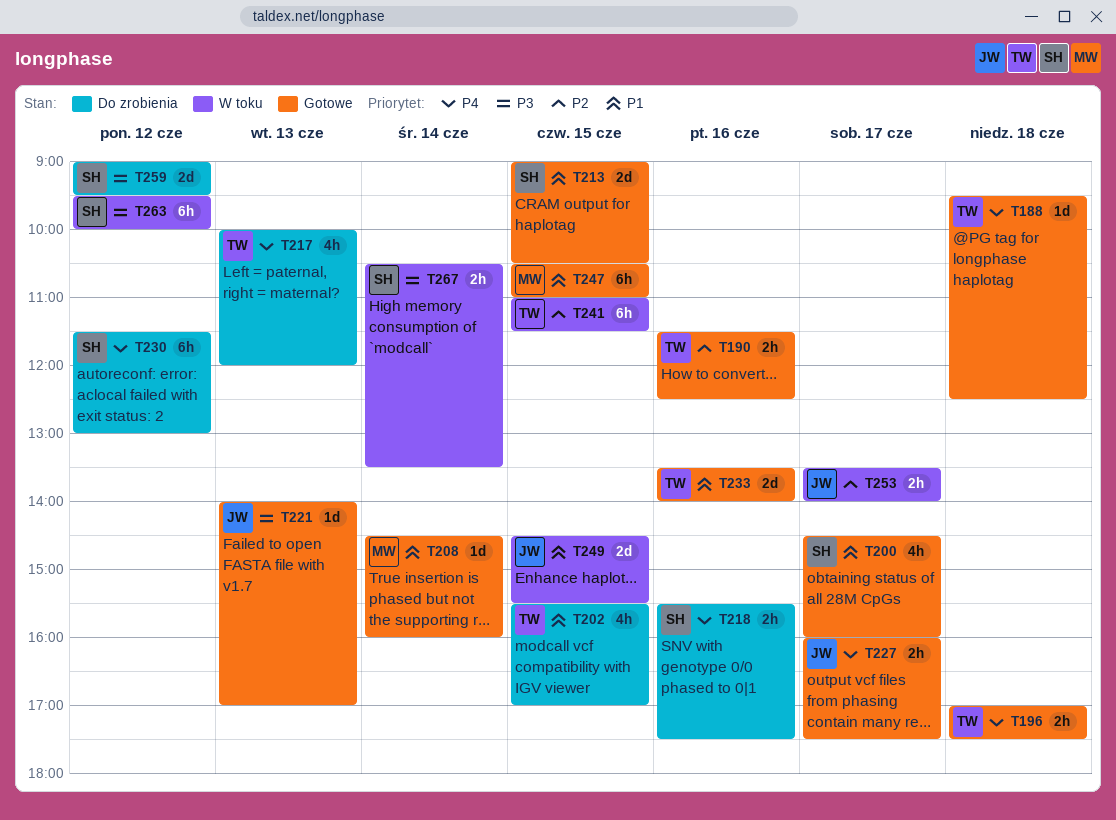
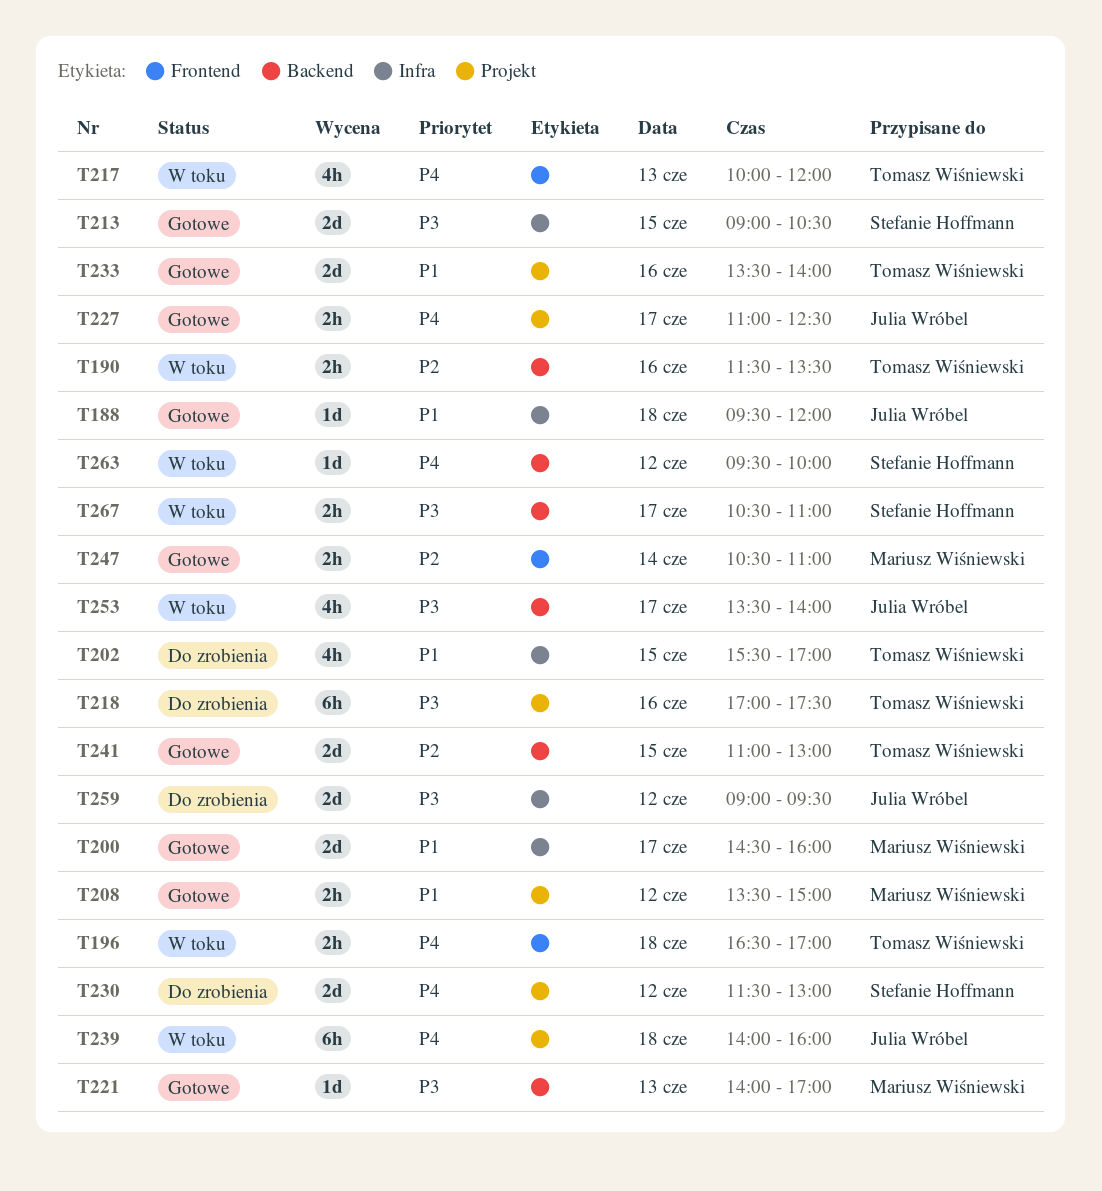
T188, owner: Tomasz Wiśniewski -> Julia Wróbel
T188, priority: P4 -> P1
T188, ends: 12:30 -> 12:00
T190, status: Gotowe -> W toku
T190, ends: 12:30 -> 13:30
T196, status: Gotowe -> W toku
T196, begins: 17:00 -> 16:30
T196, ends: 17:30 -> 17:00
T200, owner: Stefanie Hoffmann -> Mariusz Wiśniewski
T200, estimate: 4h -> 2d
T208, estimate: 1d -> 2h
T208, day: Jun 14 -> Jun 12
T208, begins: 14:30 -> 13:30
T208, ends: 16:00 -> 15:00
T213, priority: P1 -> P3
T217, status: Do zrobienia -> W toku
T218, owner: Stefanie Hoffmann -> Tomasz Wiśniewski
T218, priority: P4 -> P3
T218, estimate: 2h -> 6h
T218, begins: 15:30 -> 17:00
T221, owner: Julia Wróbel -> Mariusz Wiśniewski
T227, begins: 16:00 -> 11:00
T227, ends: 17:30 -> 12:30
T230, estimate: 6h -> 2d
T239: none -> present
T241, status: W toku -> Gotowe
T241, estimate: 6h -> 2d
T241, ends: 11:30 -> 13:00
T247, priority: P1 -> P2
T247, estimate: 6h -> 2h
T247, day: Jun 15 -> Jun 14
T249: present -> none
T253, priority: P2 -> P3
T253, estimate: 2h -> 4h
T259, owner: Stefanie Hoffmann -> Julia Wróbel
T263, priority: P3 -> P4
T263, estimate: 6h -> 1d
T267, day: Jun 14 -> Jun 17
T267, ends: 13:30 -> 11:00

